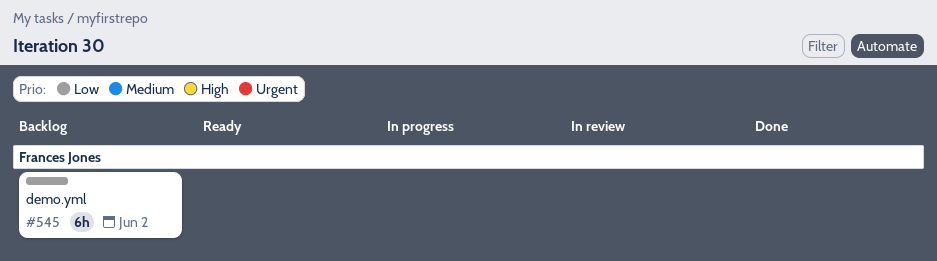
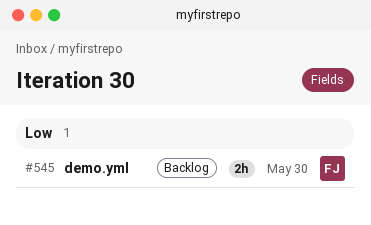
#545, estimate: 6h -> 2h
#545, due: Jun 2 -> May 30

